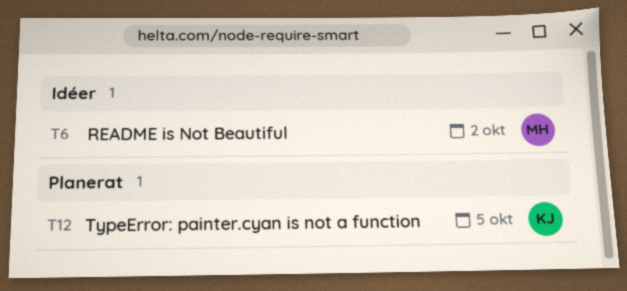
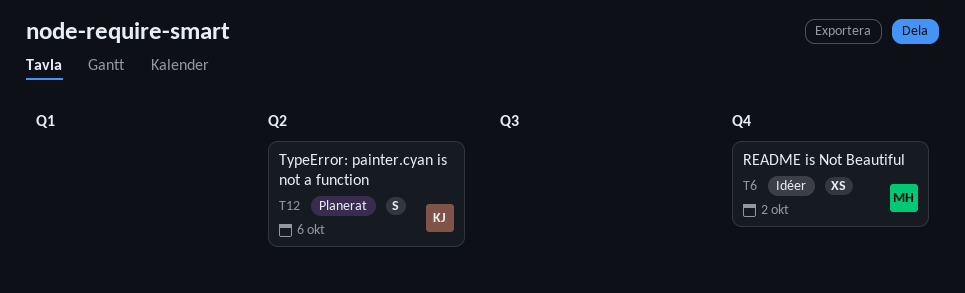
T12, due: Oct 5 -> Oct 6

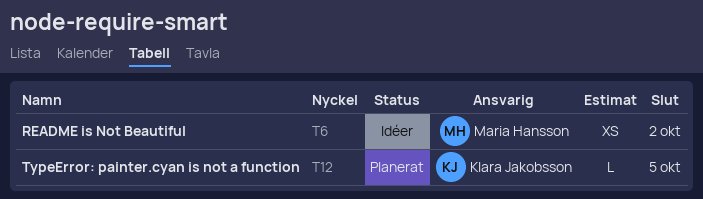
T12, estimate: S -> L
T12, due: Oct 6 -> Oct 5

